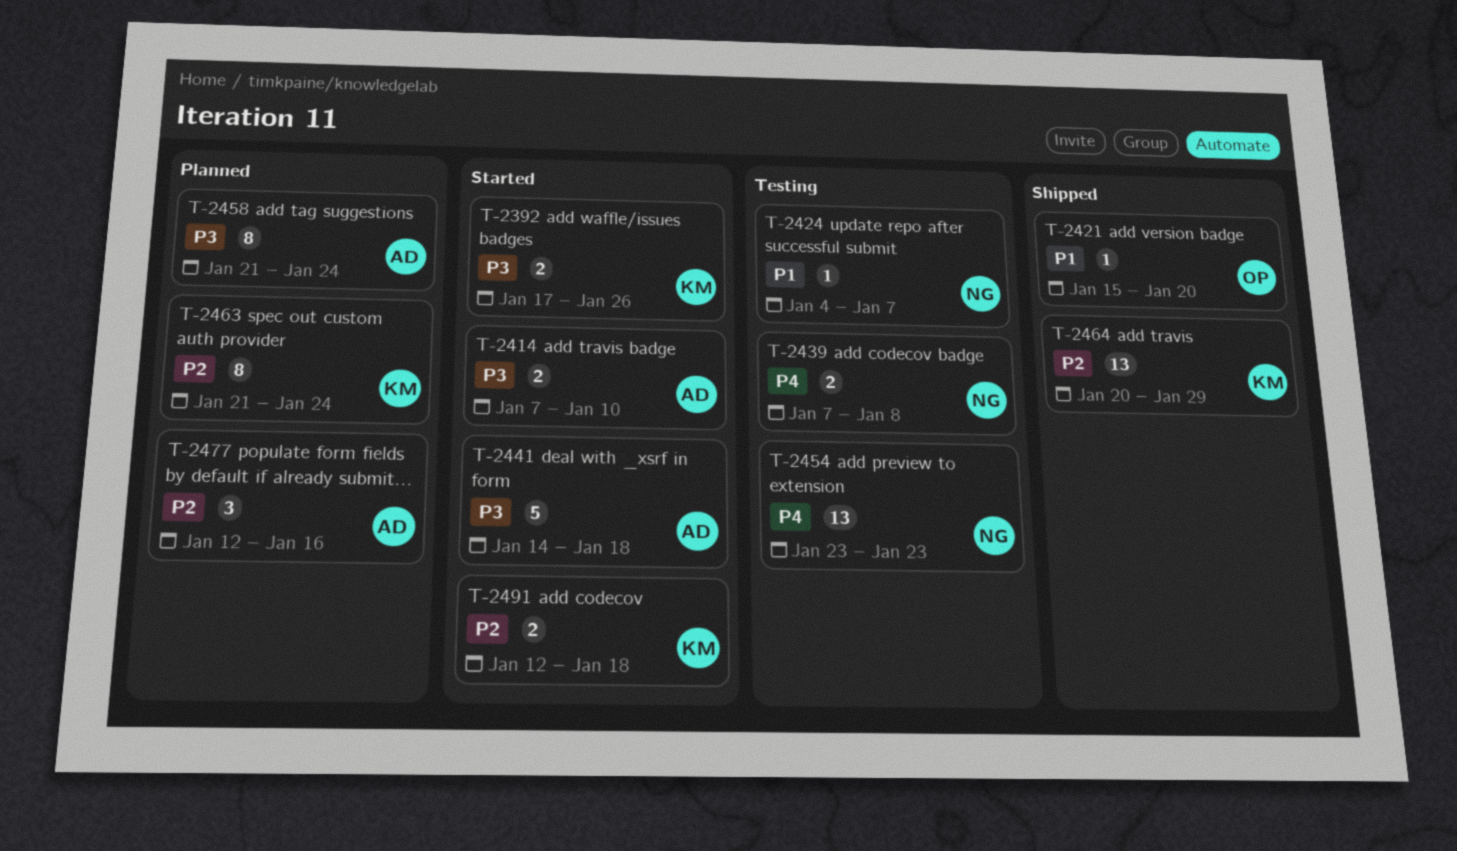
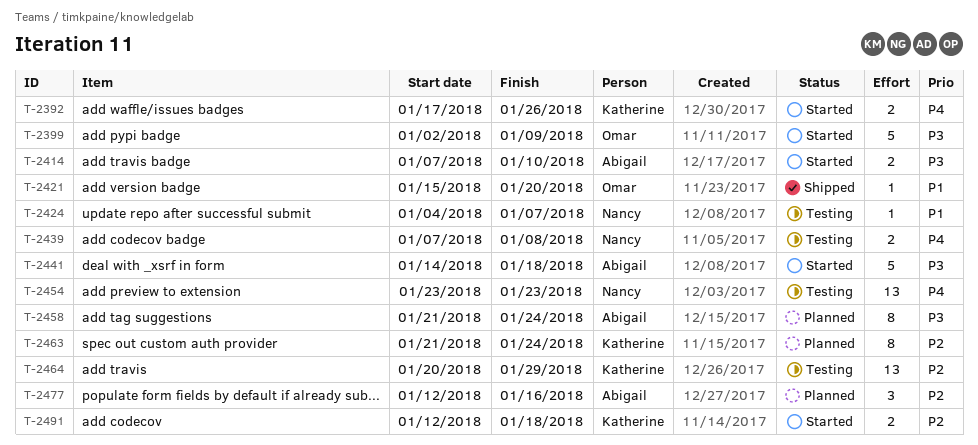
T-2392, priority: P3 -> P4
T-2399: none -> present
T-2464, status: Shipped -> Testing

